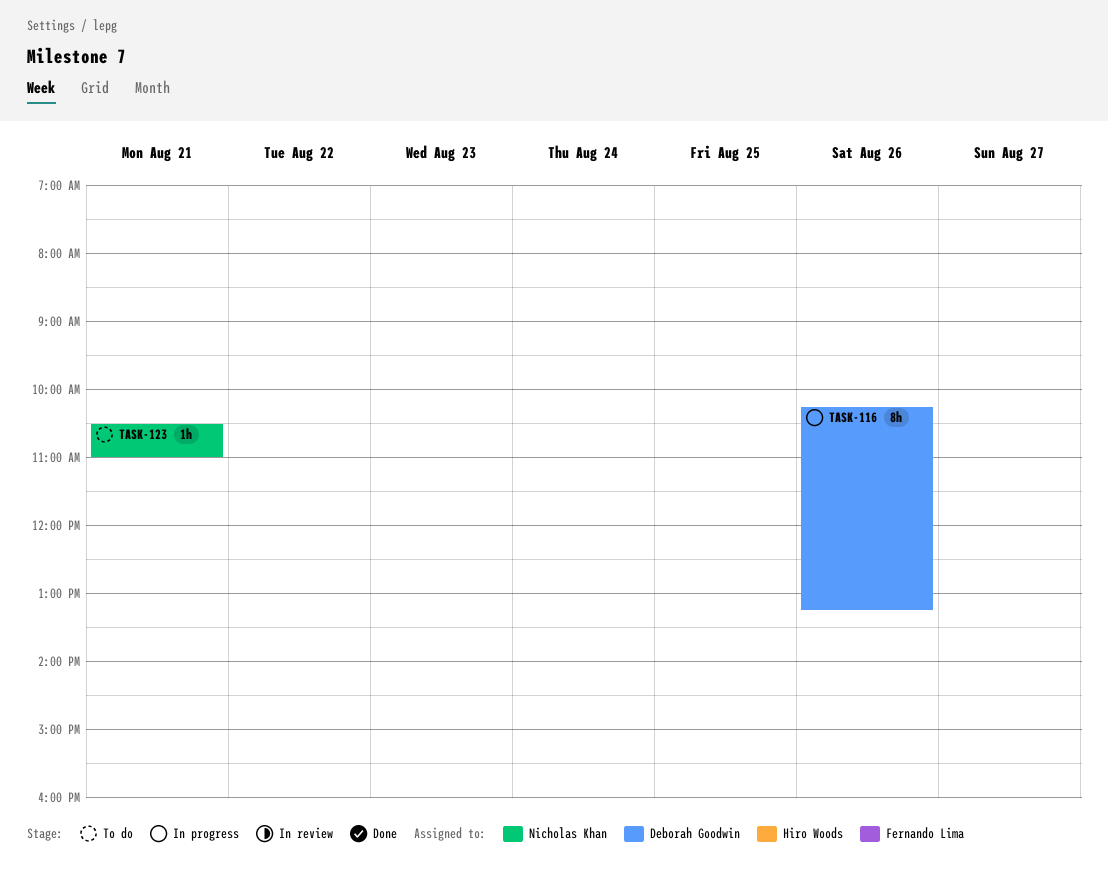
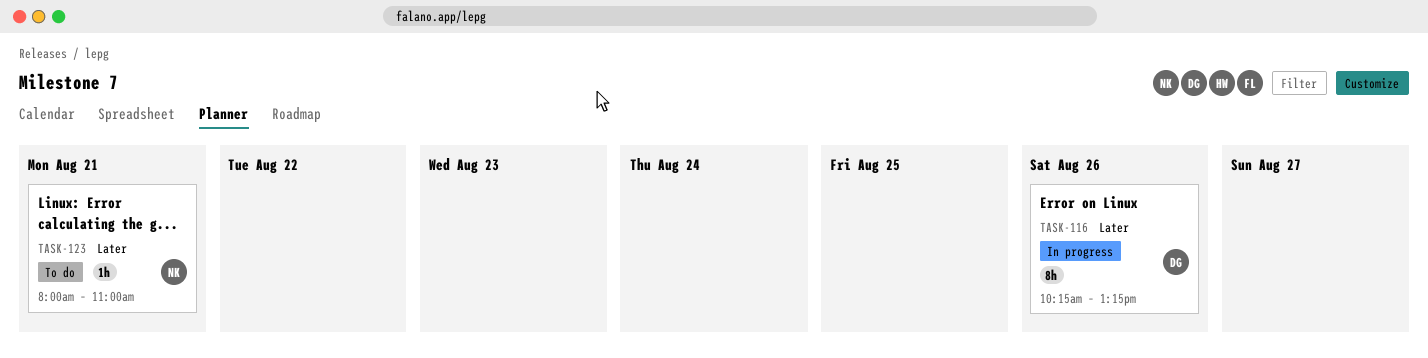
TASK-123, begins: 10:30 -> 08:00

